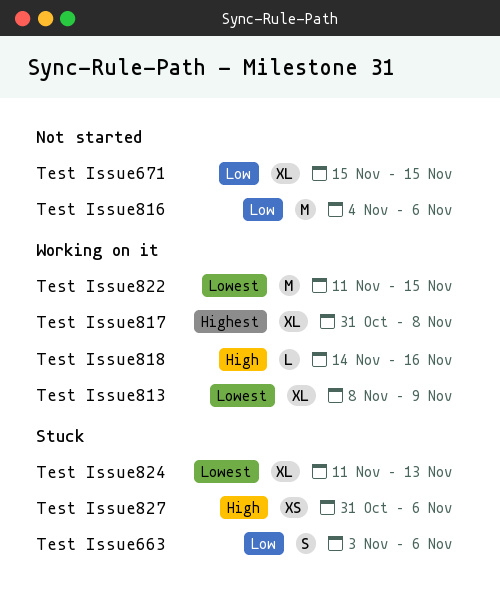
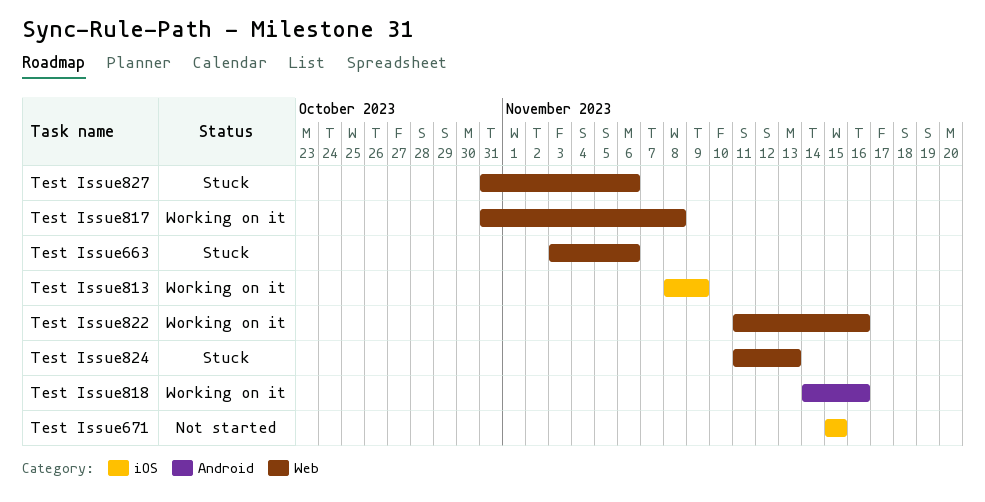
Test Issue816: present -> none
Test Issue822, due: Nov 15 -> Nov 16

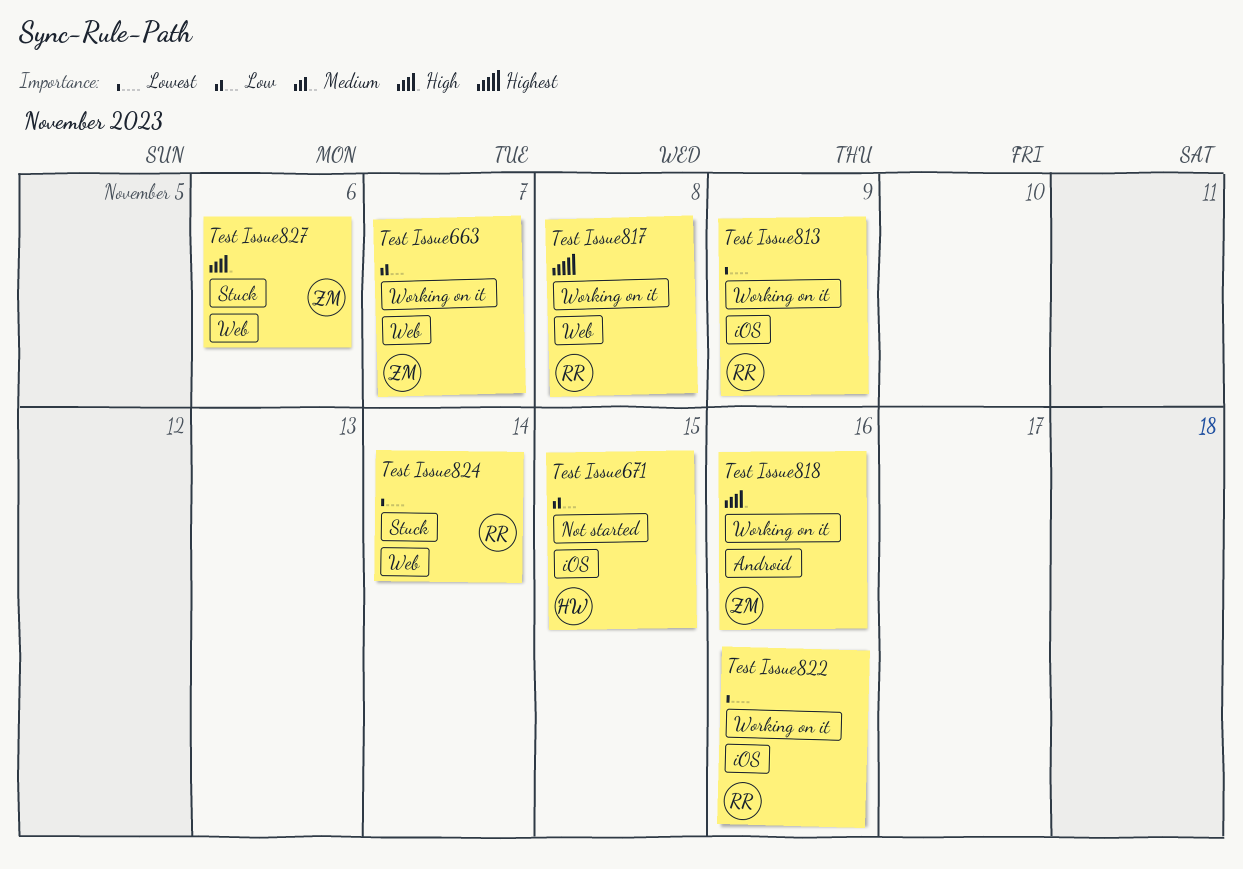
Test Issue663, status: Stuck -> Working on it
Test Issue663, due: Nov 6 -> Nov 7
Test Issue822, label: Web -> iOS
Test Issue824, due: Nov 13 -> Nov 14

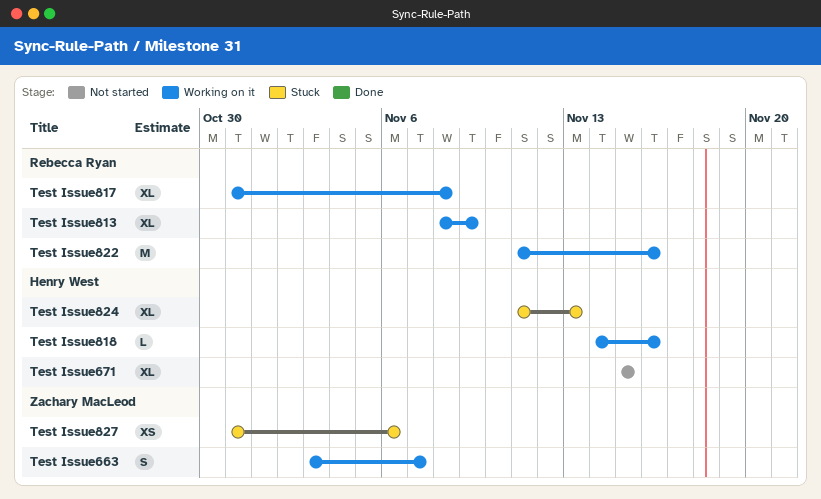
Test Issue818, owner: Zachary MacLeod -> Henry West
Test Issue824, owner: Rebecca Ryan -> Henry West
Test Issue824, due: Nov 14 -> Nov 13

